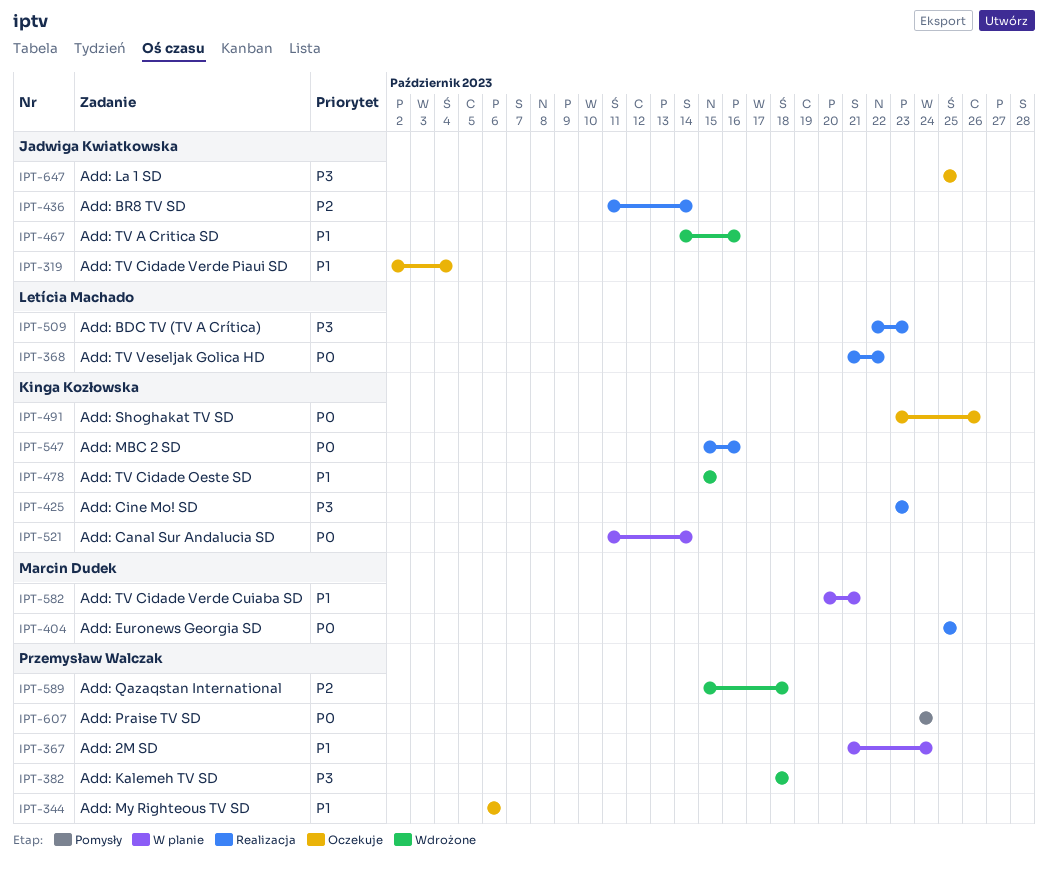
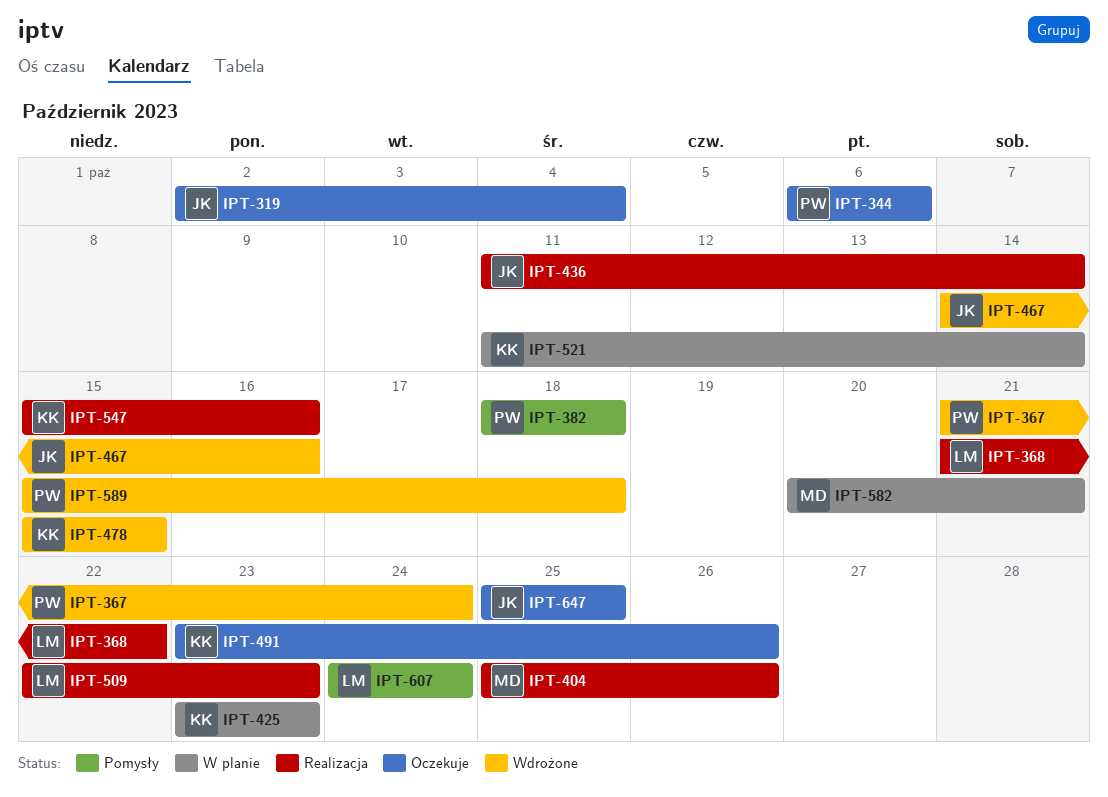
IPT-367, status: W planie -> Wdrożone
IPT-382, status: Wdrożone -> Pomysły
IPT-404, due: Oct 25 -> Oct 26
IPT-425, status: Realizacja -> W planie
IPT-607, owner: Przemysław Walczak -> Letícia Machado

